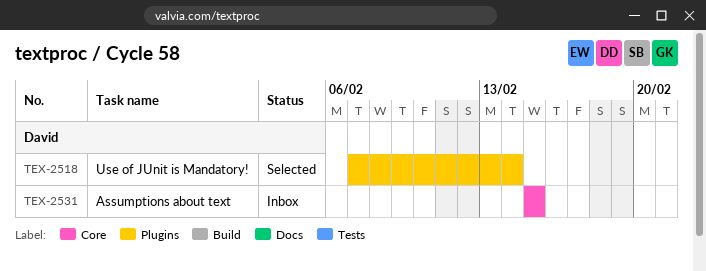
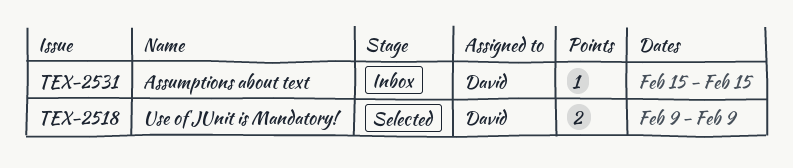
TEX-2518, start: Feb 7 -> Feb 9
TEX-2518, due: Feb 14 -> Feb 9

